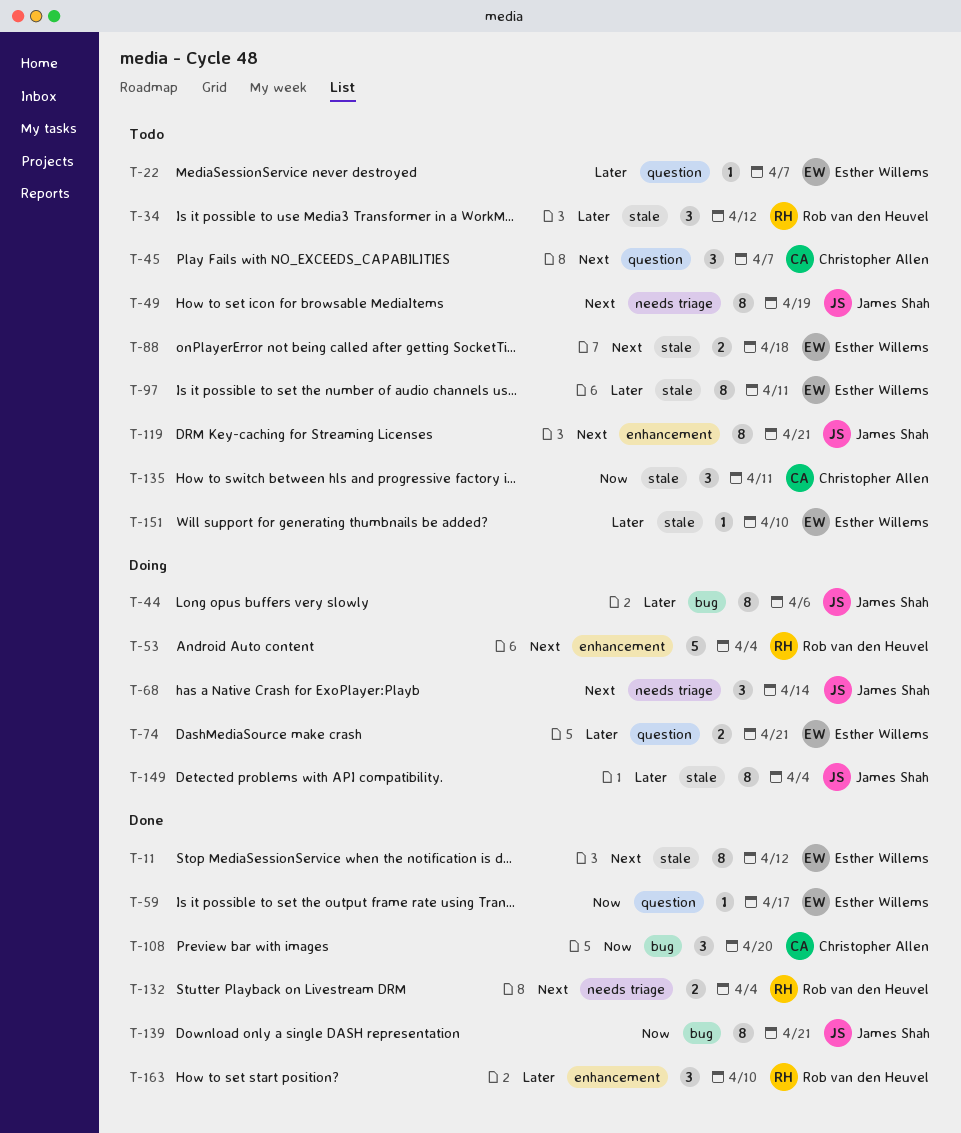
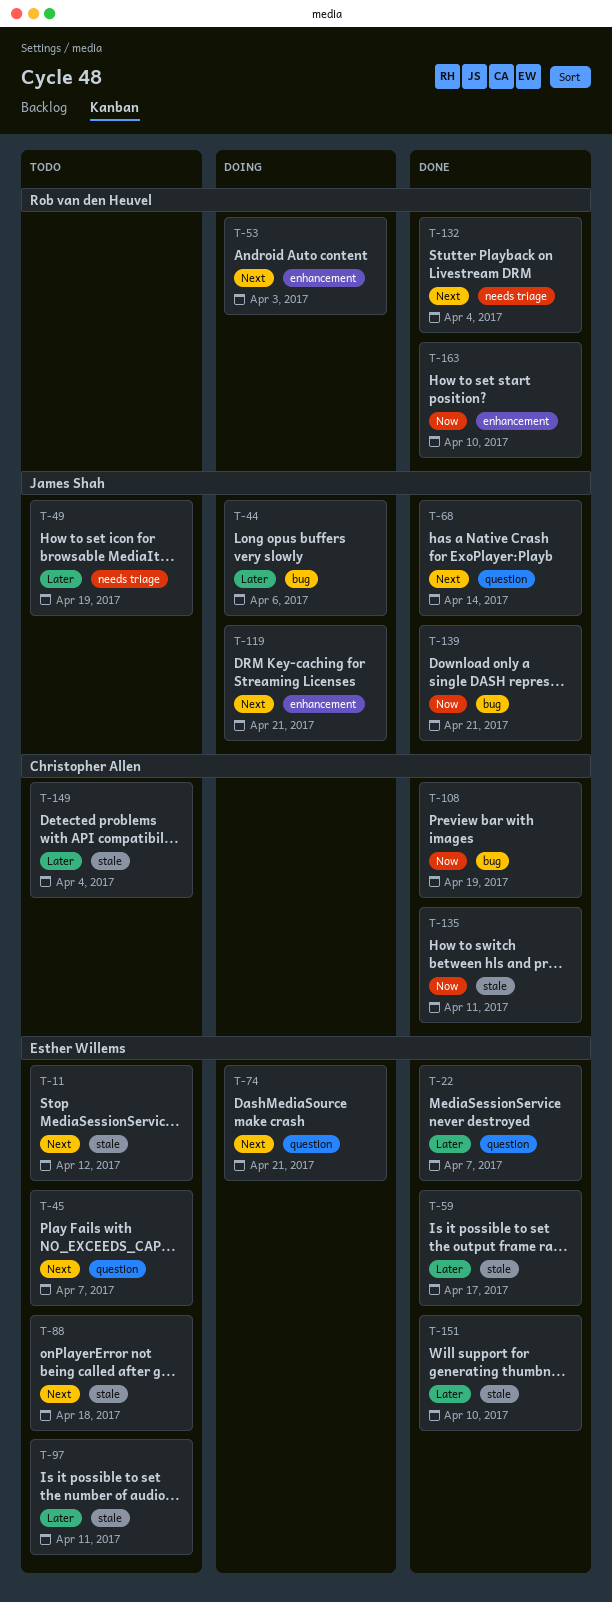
T-11, status: Done -> Todo
T-22, status: Todo -> Done
T-34: present -> none
T-45, owner: Christopher Allen -> Esther Willems
T-49, priority: Next -> Later
T-53, due: Apr 4 -> Apr 3
T-59, priority: Now -> Later
T-59, label: question -> stale
T-68, status: Doing -> Done
T-68, label: needs triage -> question
T-74, priority: Later -> Next
T-108, due: Apr 20 -> Apr 19
T-119, status: Todo -> Doing
T-135, status: Todo -> Done
T-149, status: Doing -> Todo
T-149, owner: James Shah -> Christopher Allen
T-151, status: Todo -> Done
T-163, priority: Later -> Now

